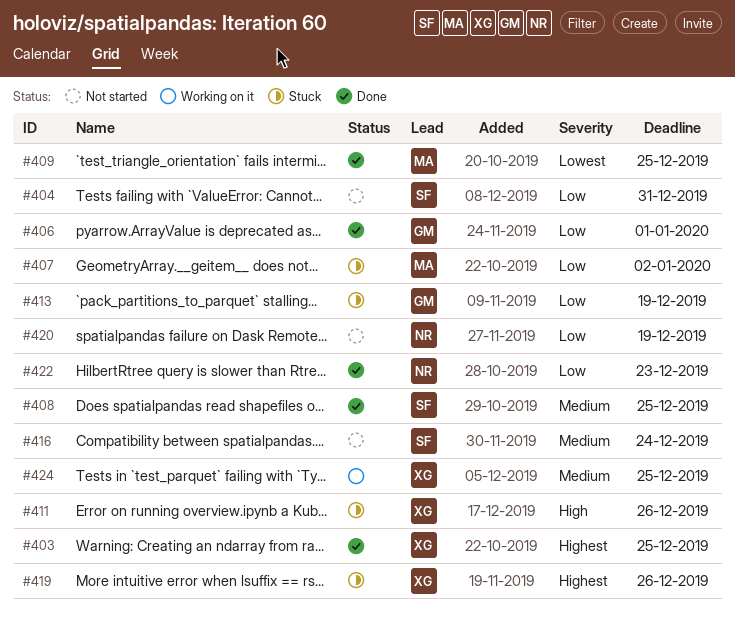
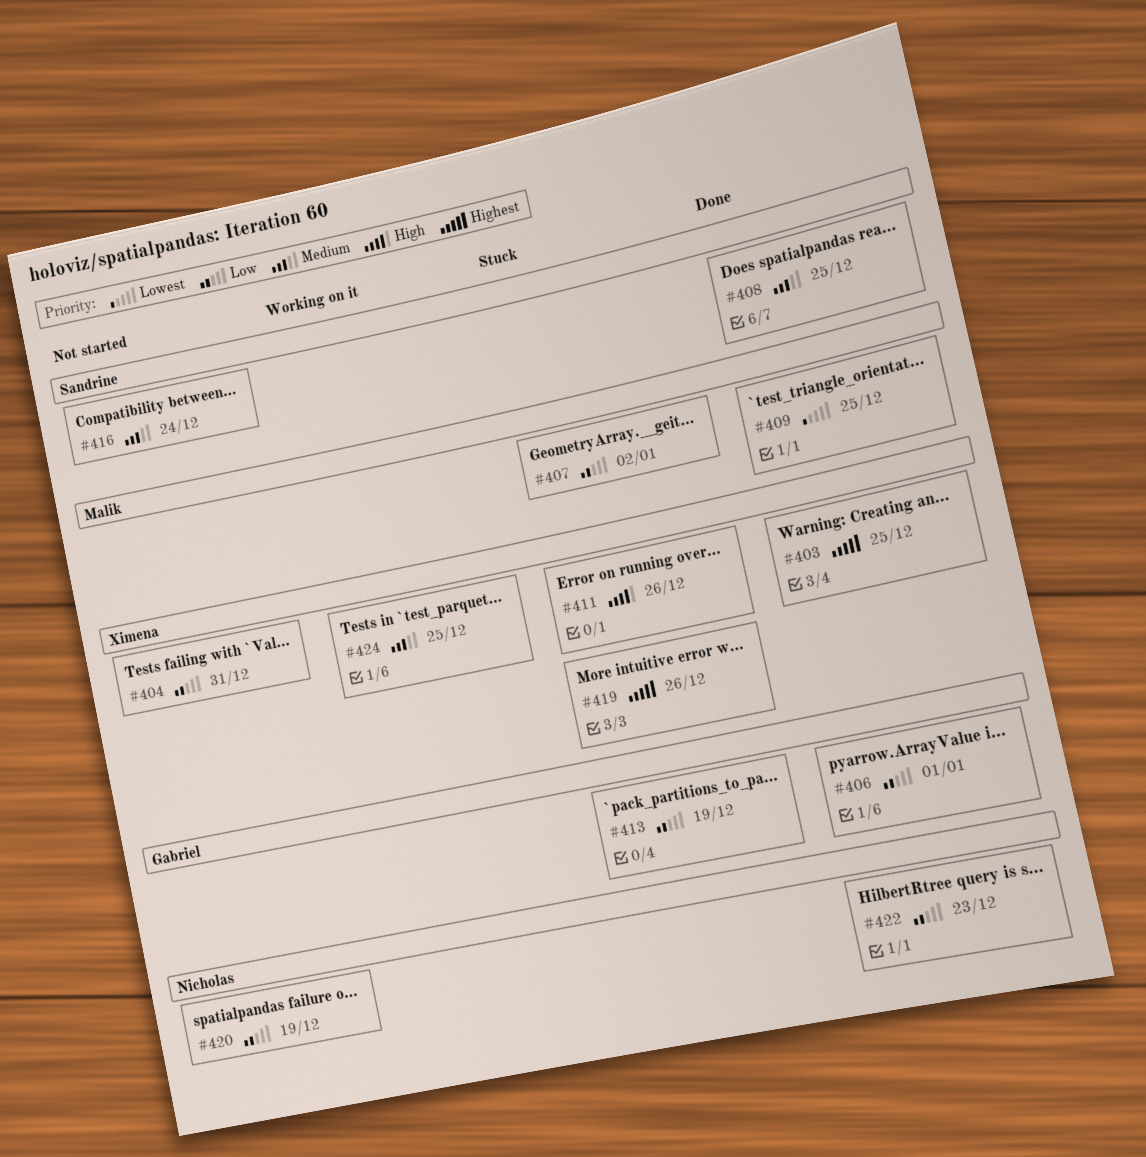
#404, owner: Sandrine -> Ximena

